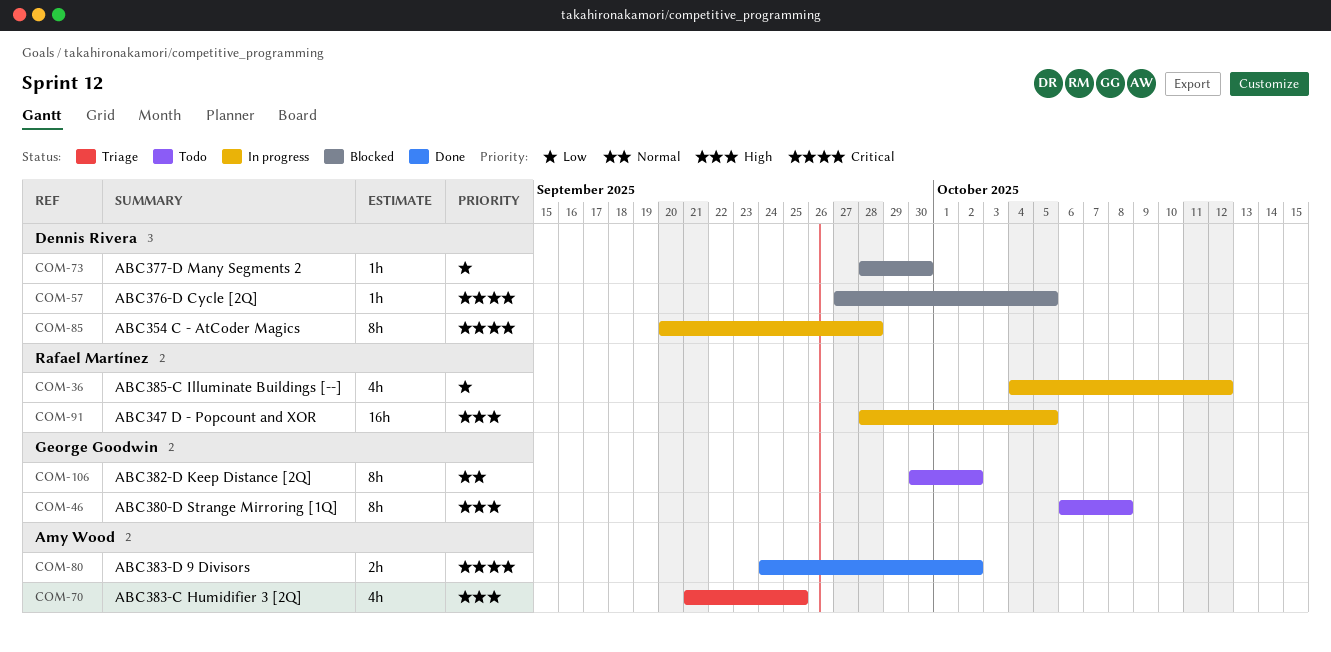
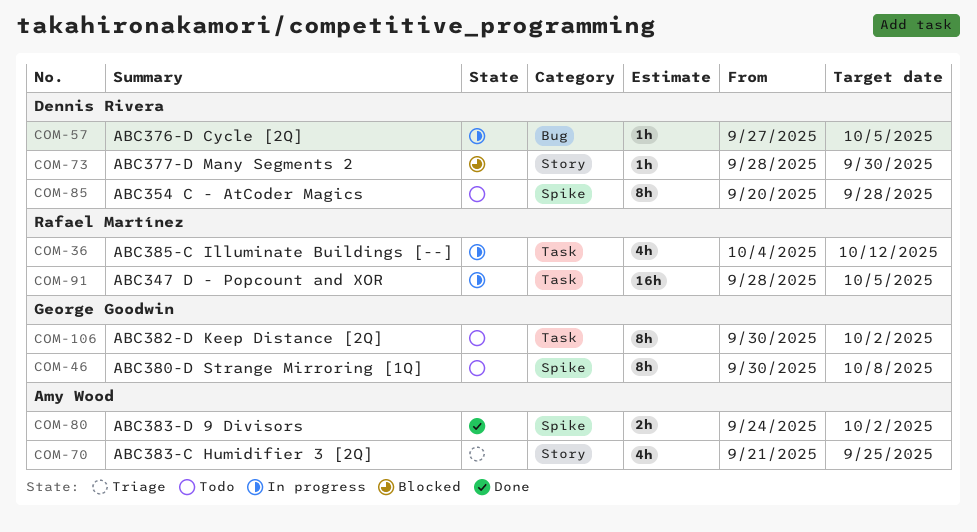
COM-46, start: Oct 6 -> Sep 30
COM-57, status: Blocked -> In progress
COM-85, status: In progress -> Todo

